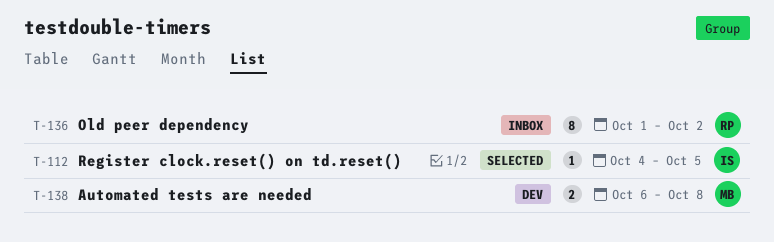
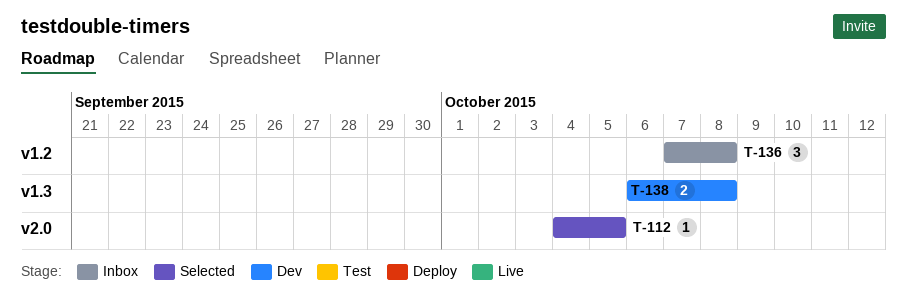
T-136, estimate: 8 -> 3
T-136, start: Oct 1 -> Oct 7
T-136, due: Oct 2 -> Oct 8

